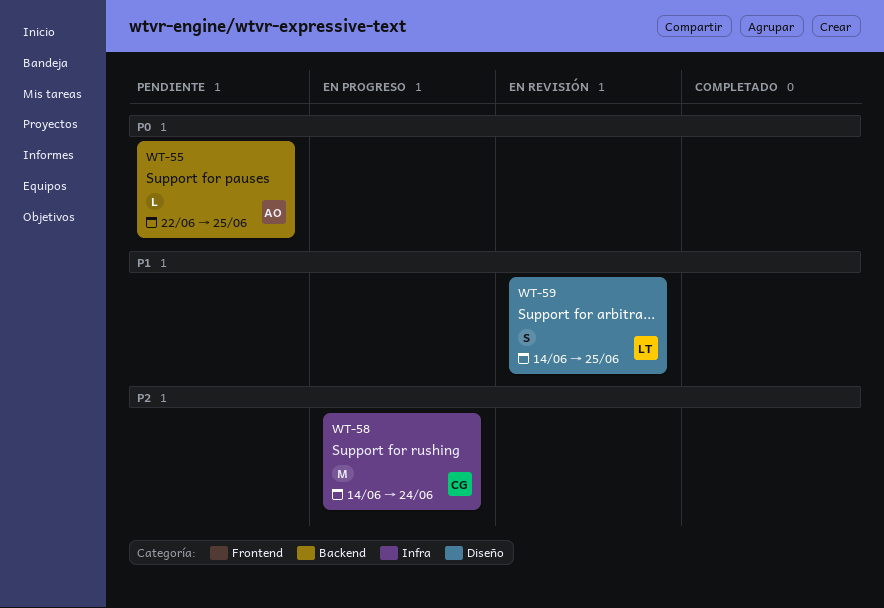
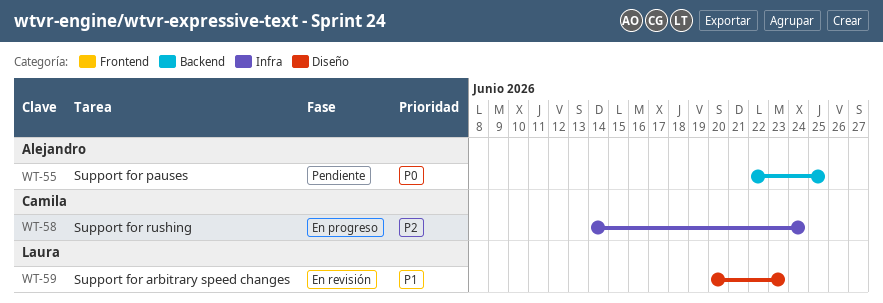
WT-59, start: Jun 14 -> Jun 20
WT-59, due: Jun 25 -> Jun 23

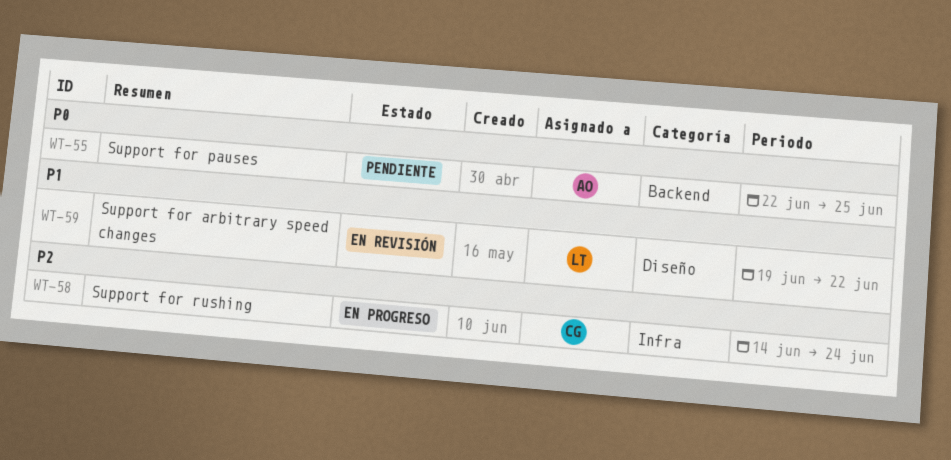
WT-59, start: Jun 20 -> Jun 19
WT-59, due: Jun 23 -> Jun 22

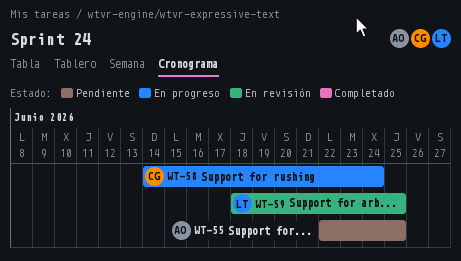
WT-59, start: Jun 19 -> Jun 18
WT-59, due: Jun 22 -> Jun 25

